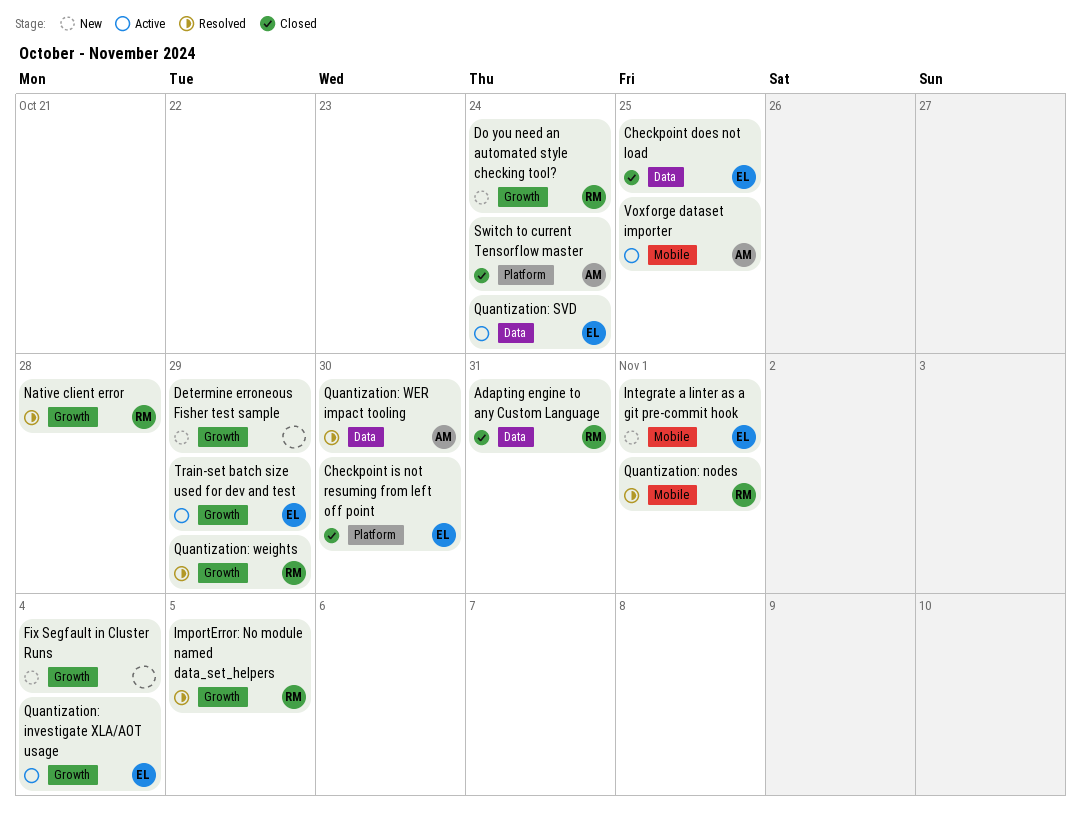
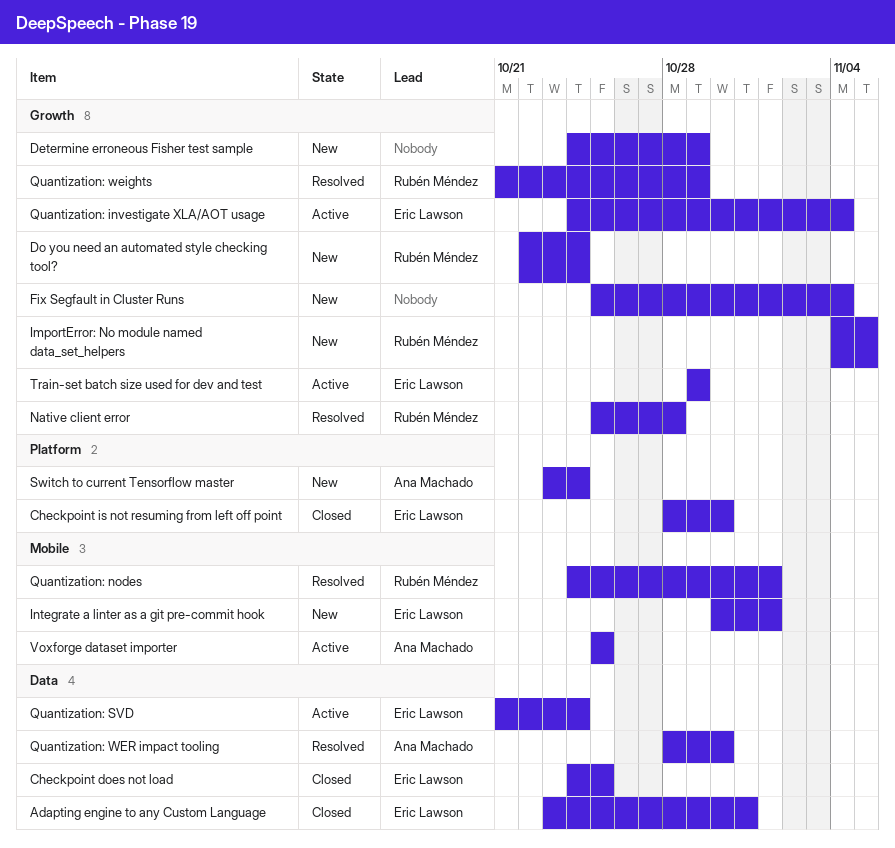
Adapting engine to any Custom Language, owner: Rubén Méndez -> Eric Lawson
ImportError: No module named data_set_helpers, status: Resolved -> New
Switch to current Tensorflow master, status: Closed -> New

